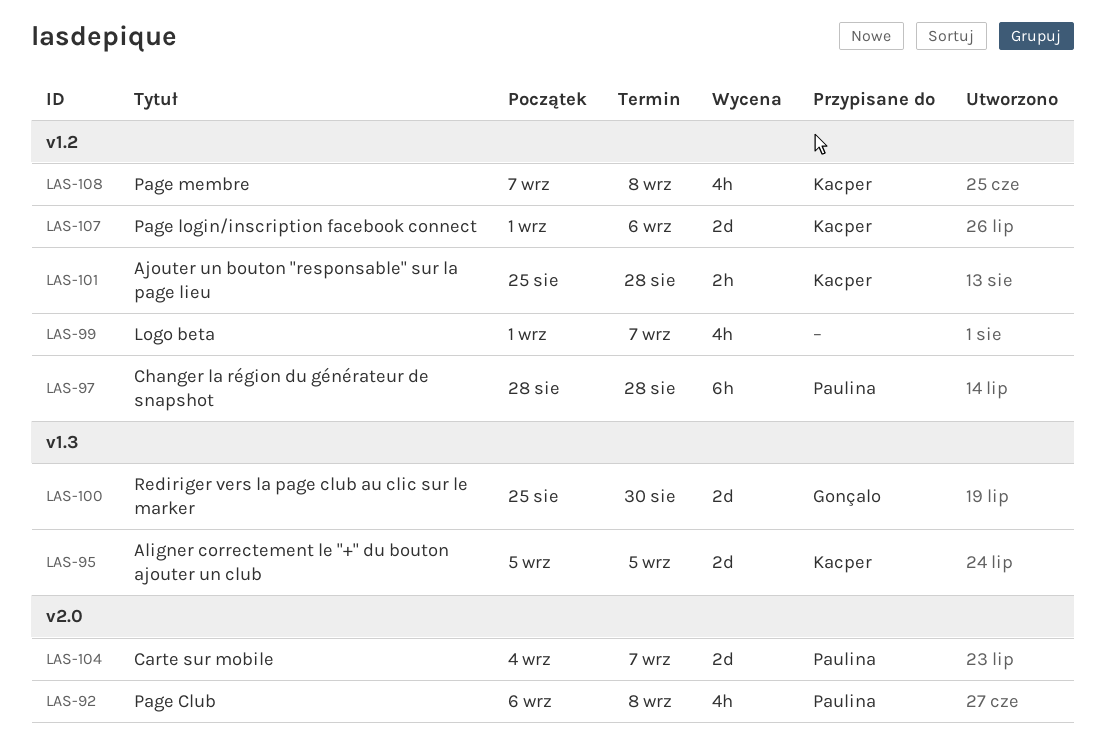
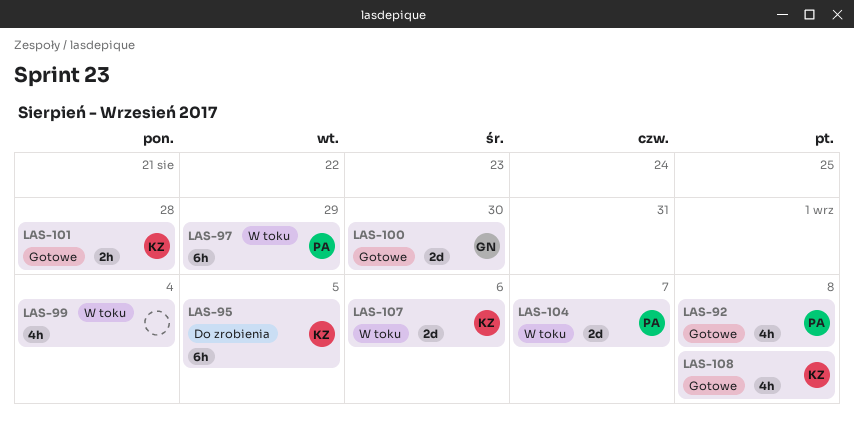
LAS-95, estimate: 2d -> 6h
LAS-97, due: Aug 28 -> Aug 29
LAS-99, due: Sep 7 -> Sep 4

